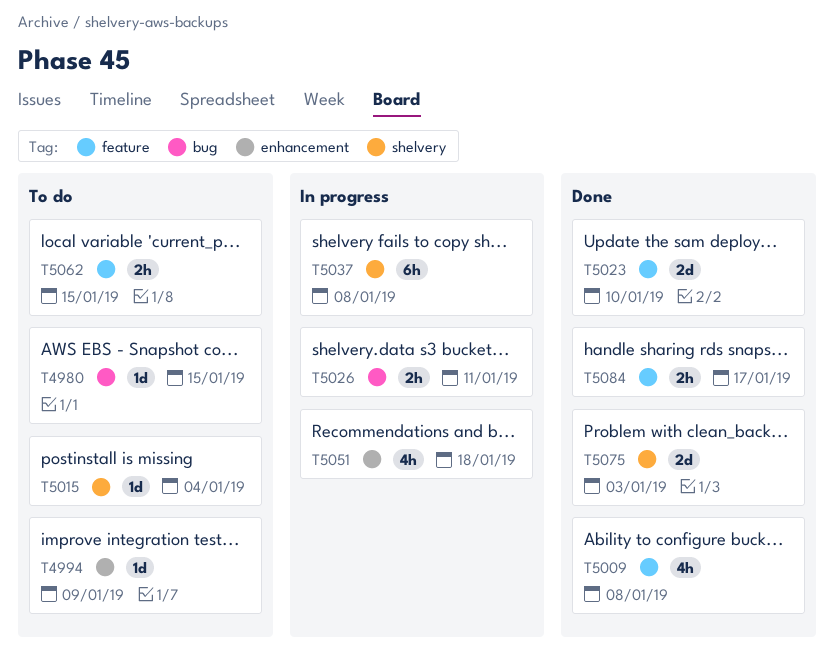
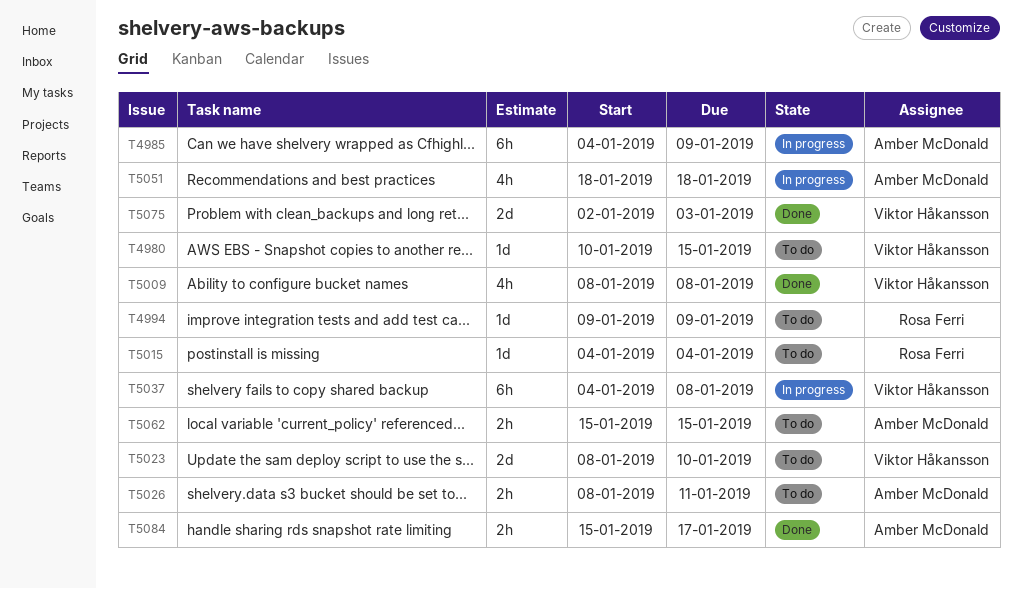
T4985: none -> present
T5023, status: Done -> To do
T5026, status: In progress -> To do

